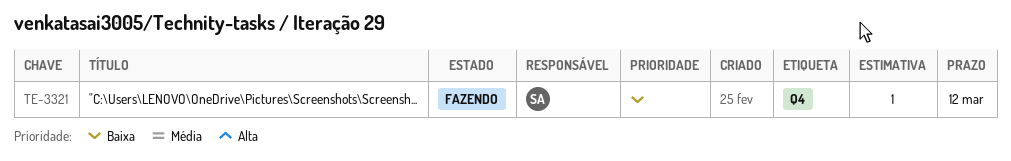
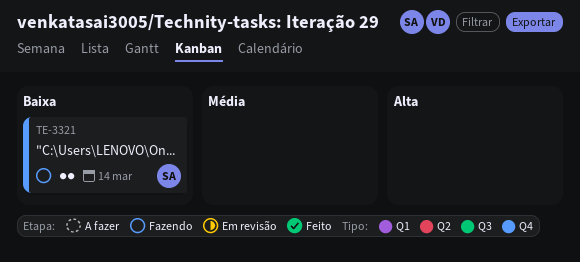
TE-3321, estimate: 1 -> 2
TE-3321, due: Mar 12 -> Mar 14

